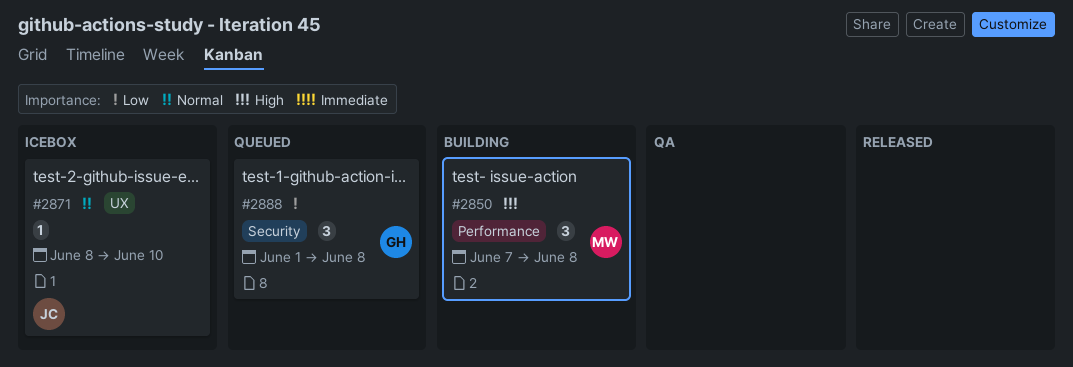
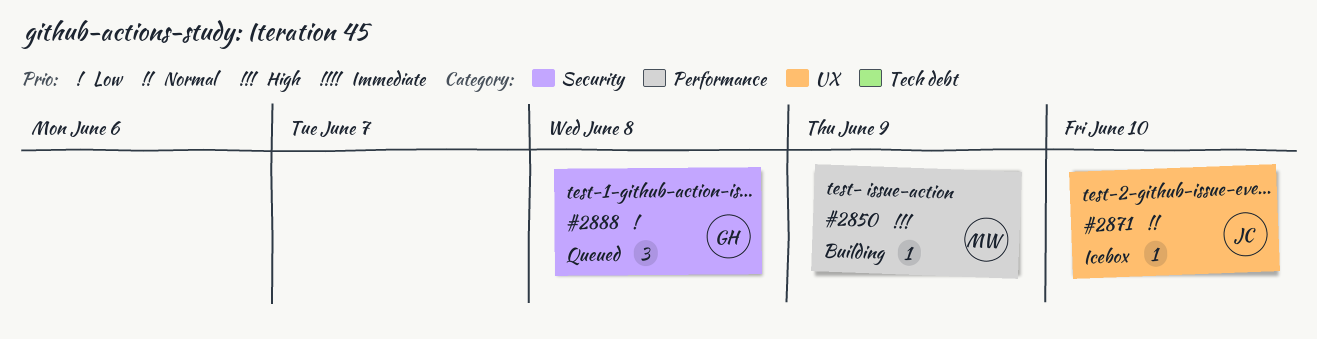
#2850, estimate: 3 -> 1
#2850, due: Jun 8 -> Jun 9

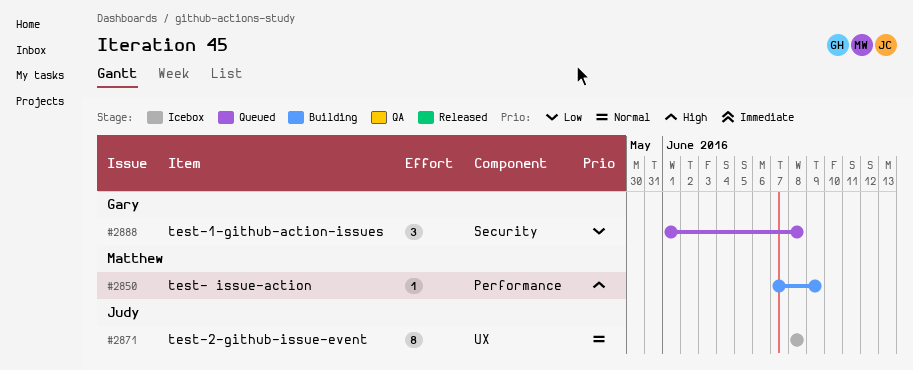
#2871, estimate: 1 -> 8
#2871, due: Jun 10 -> Jun 8

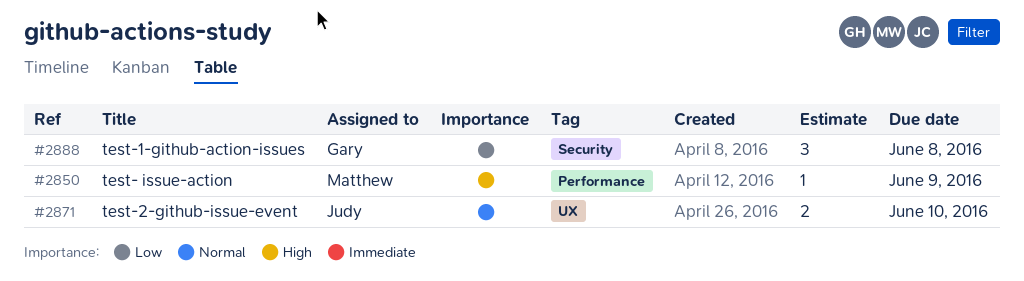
#2871, estimate: 8 -> 2
#2871, due: Jun 8 -> Jun 10

